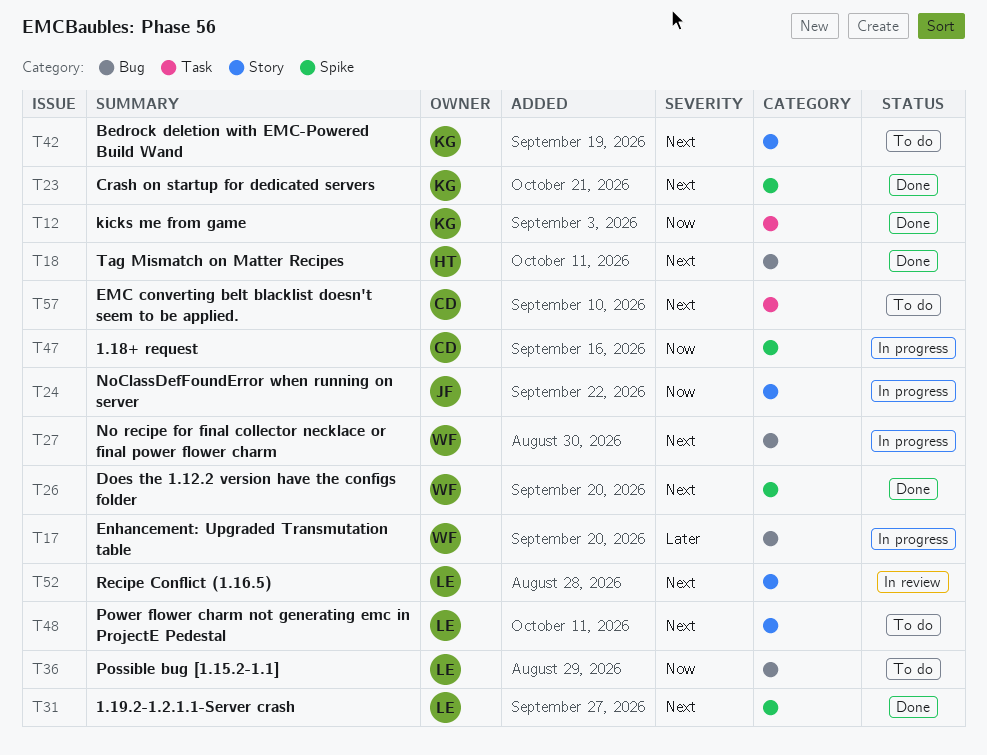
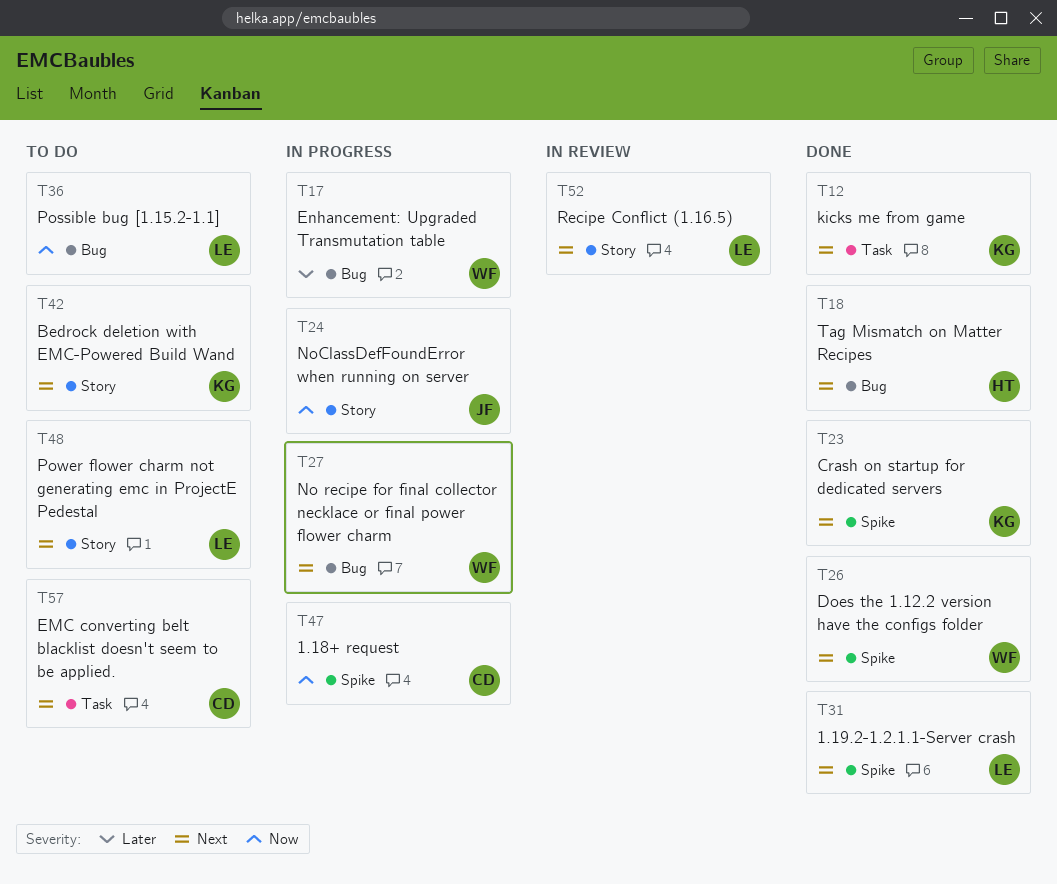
T12, priority: Now -> Next

